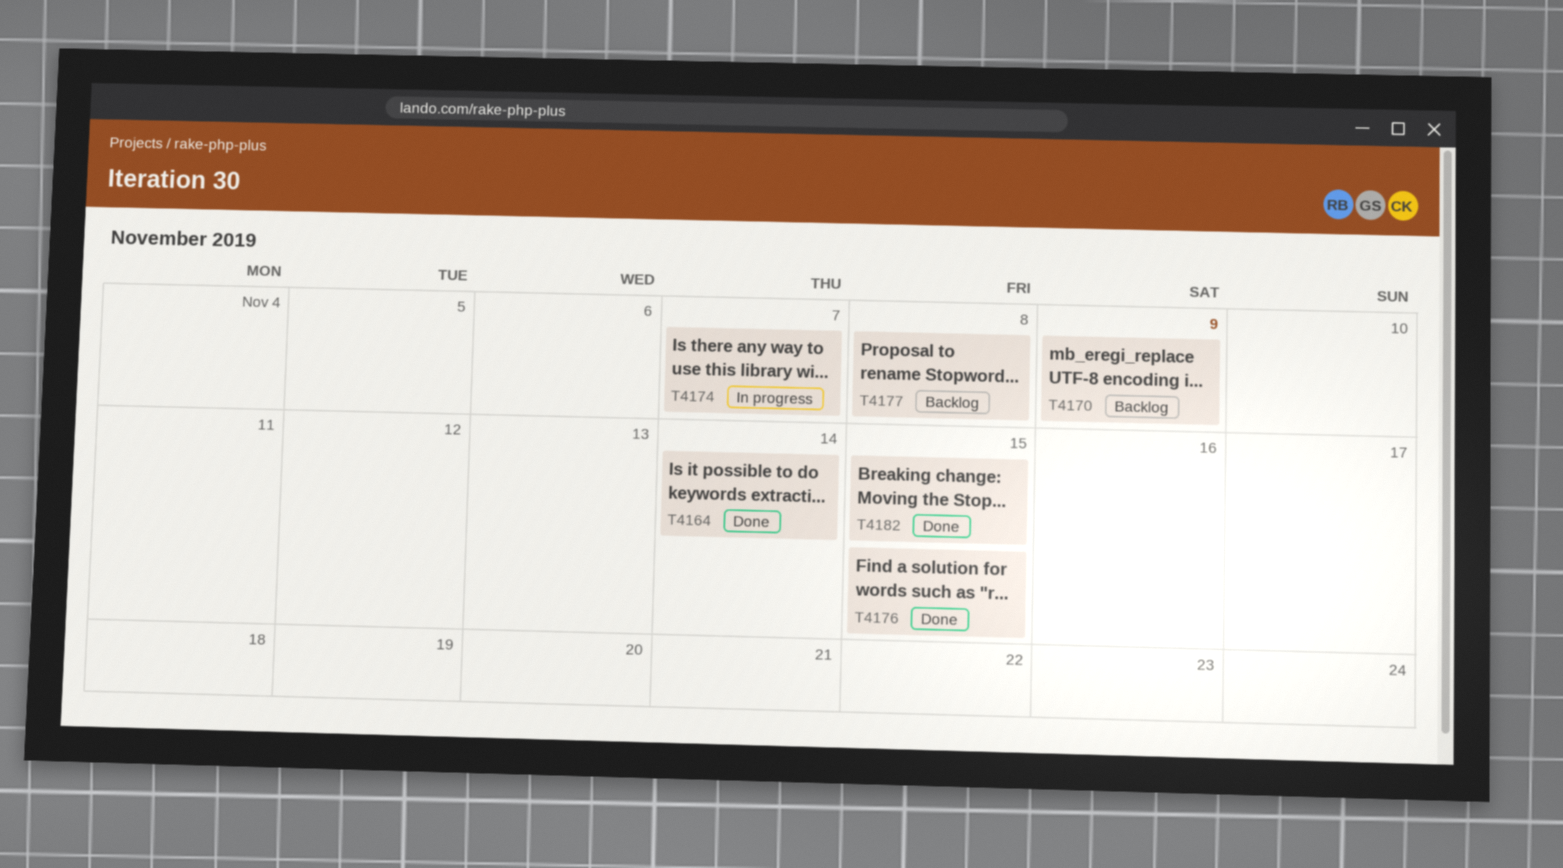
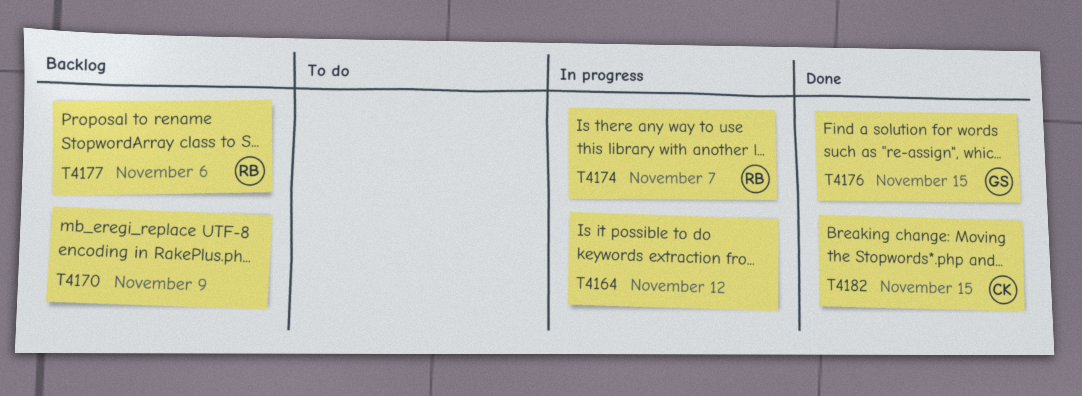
T4164, status: Done -> In progress
T4164, due: Nov 14 -> Nov 12
T4177, due: Nov 8 -> Nov 6

